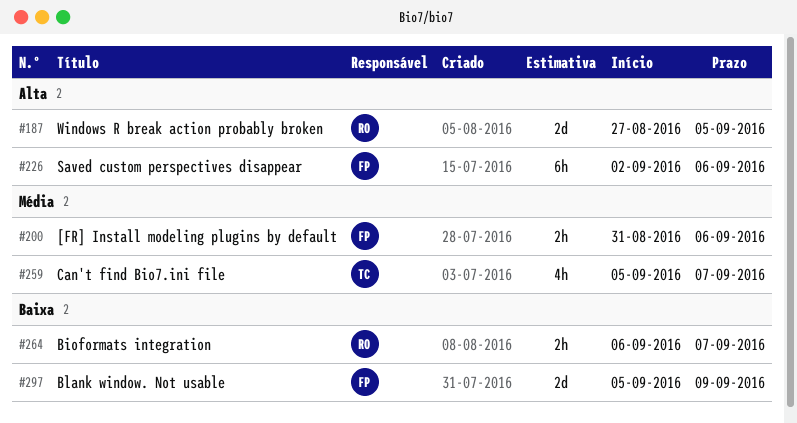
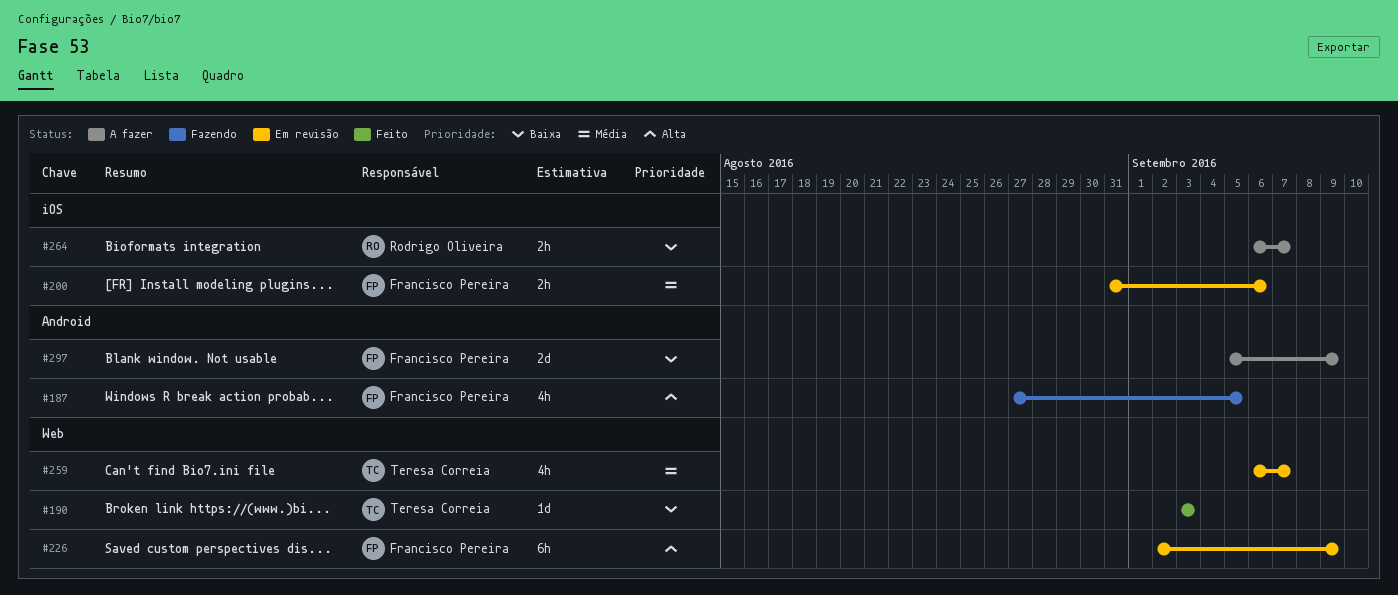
#187, owner: Rodrigo Oliveira -> Francisco Pereira
#187, estimate: 2d -> 4h
#190: none -> present
#226, due: Sep 6 -> Sep 9
#259, start: Sep 5 -> Sep 6

